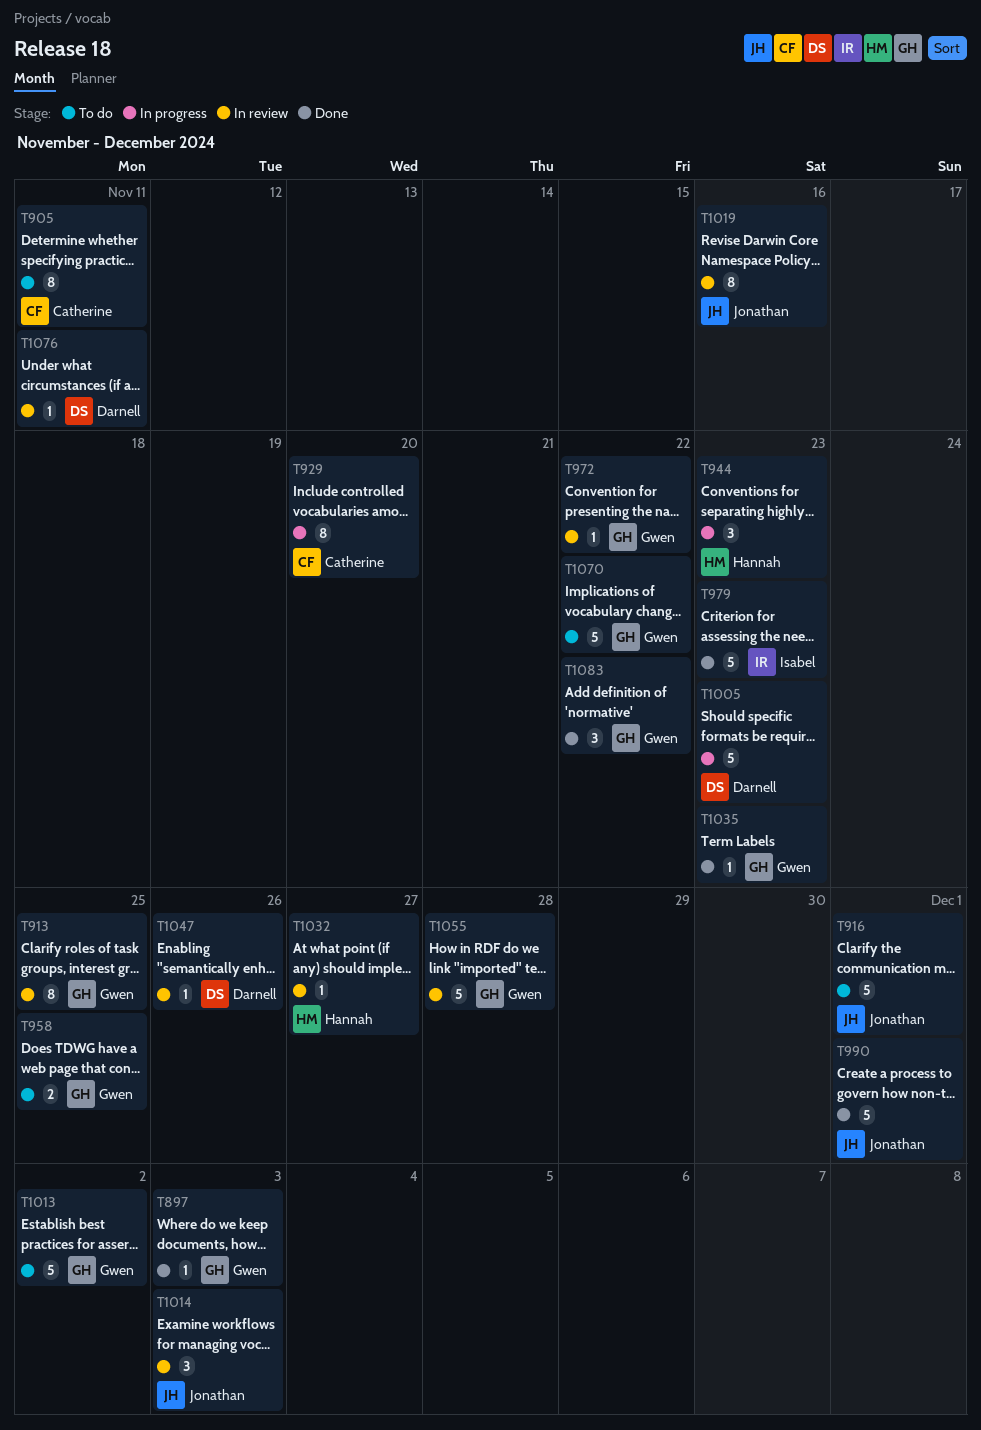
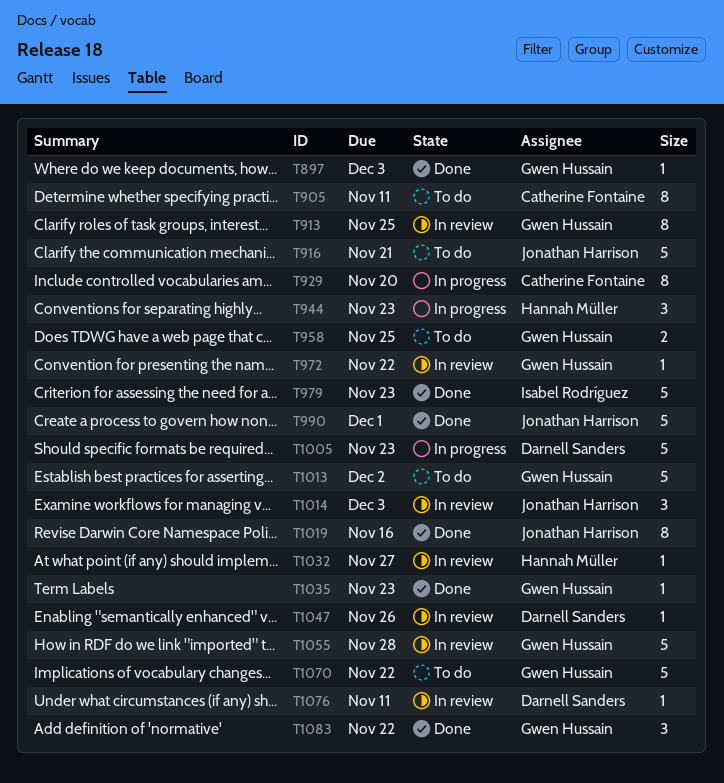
T916, due: Dec 1 -> Nov 21
T1019, status: In review -> Done

